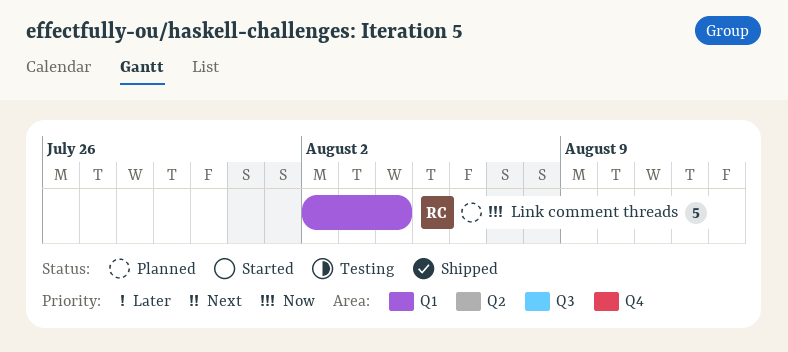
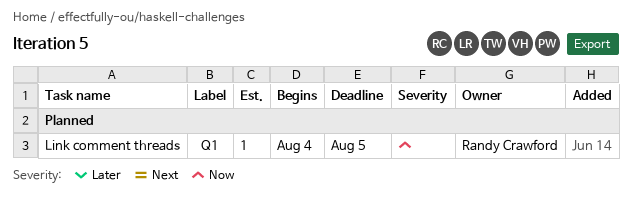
Link comment threads, estimate: 5 -> 1
Link comment threads, start: Aug 2 -> Aug 4
Link comment threads, due: Aug 4 -> Aug 5

